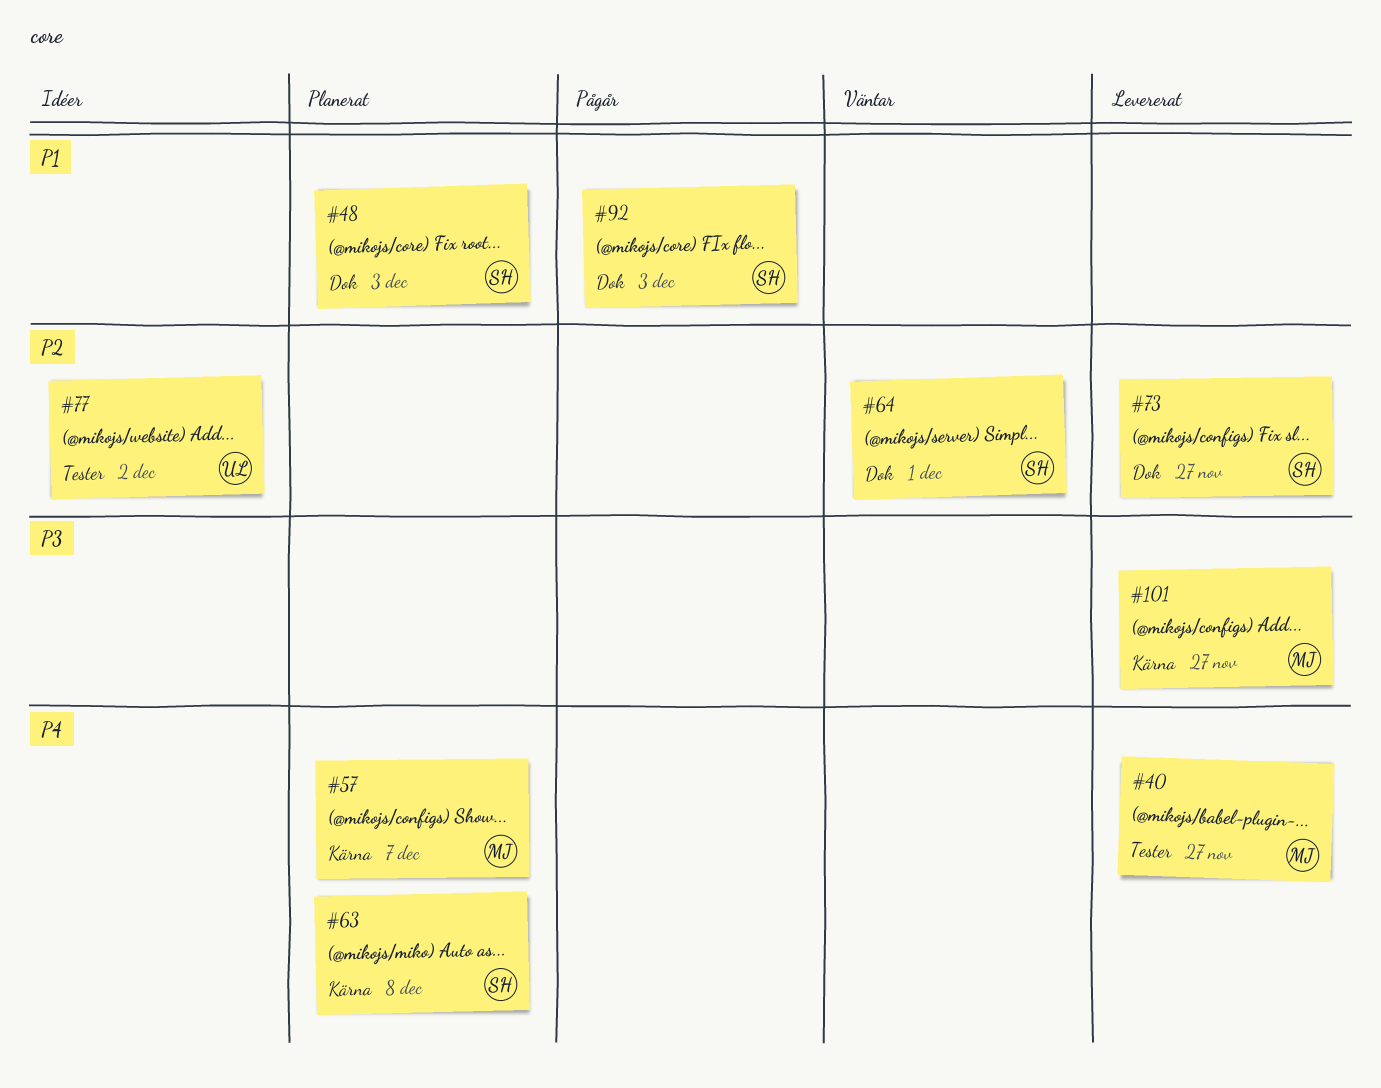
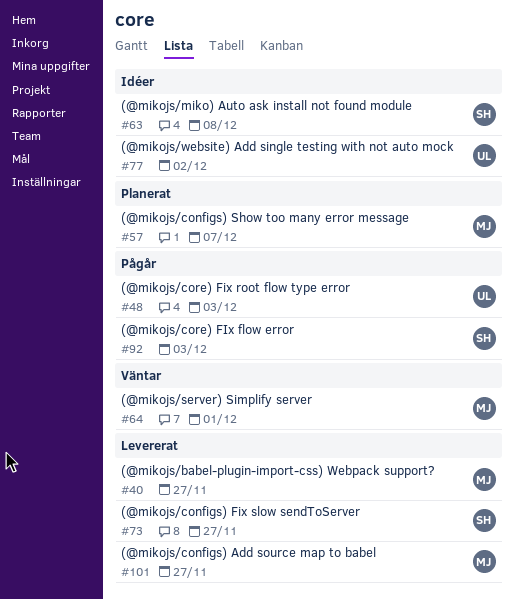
#48, status: Planerat -> Pågår
#48, owner: SH -> UL
#63, status: Planerat -> Idéer
#64, owner: SH -> MJ

